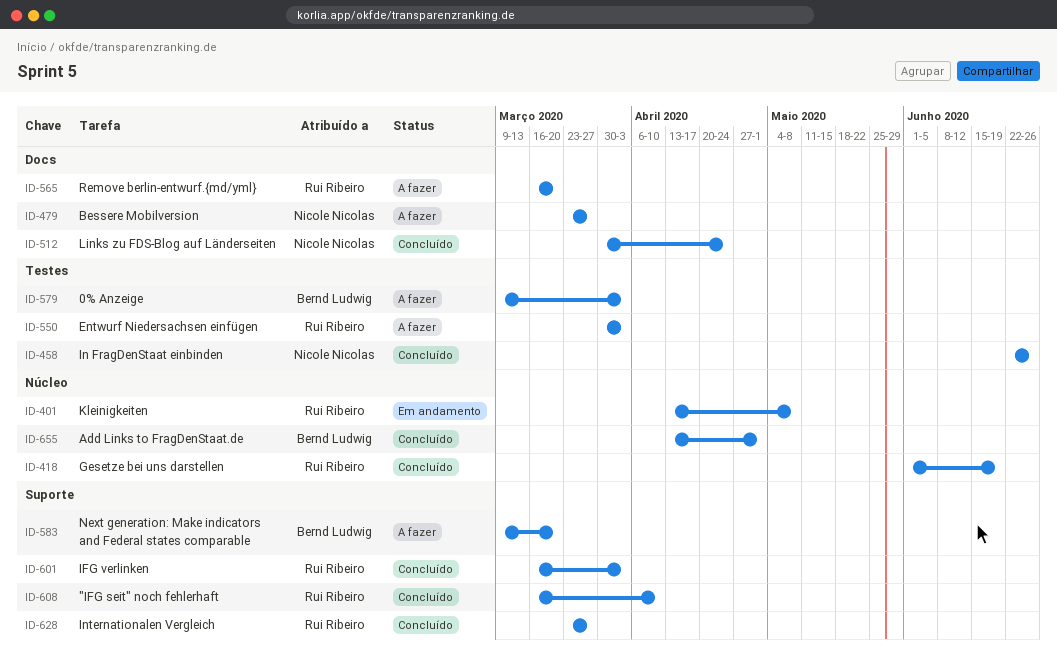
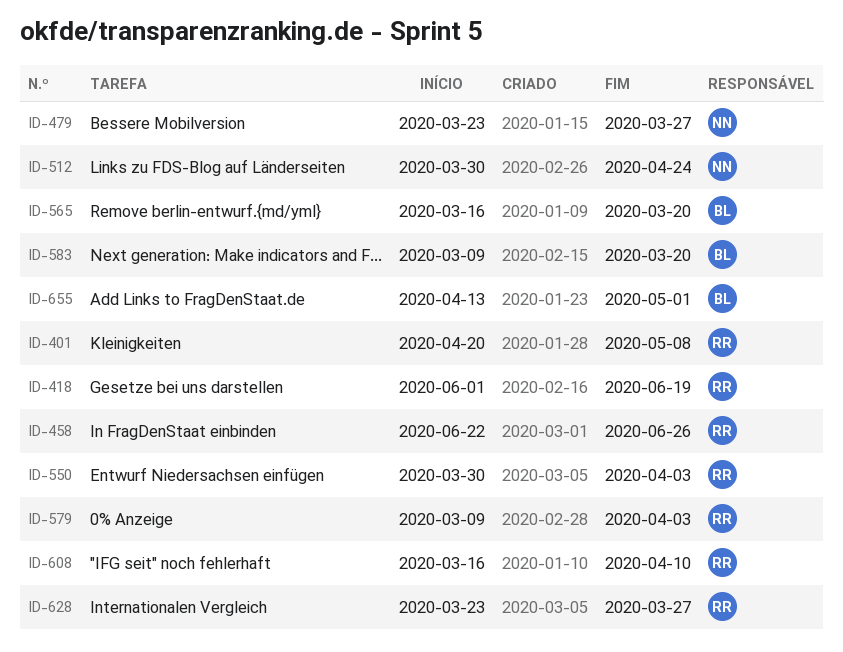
ID-401, start: Apr 13 -> Apr 20
ID-458, owner: Nicole Nicolas -> Rui Ribeiro
ID-565, owner: Rui Ribeiro -> Bernd Ludwig
ID-579, owner: Bernd Ludwig -> Rui Ribeiro
ID-601: present -> none

